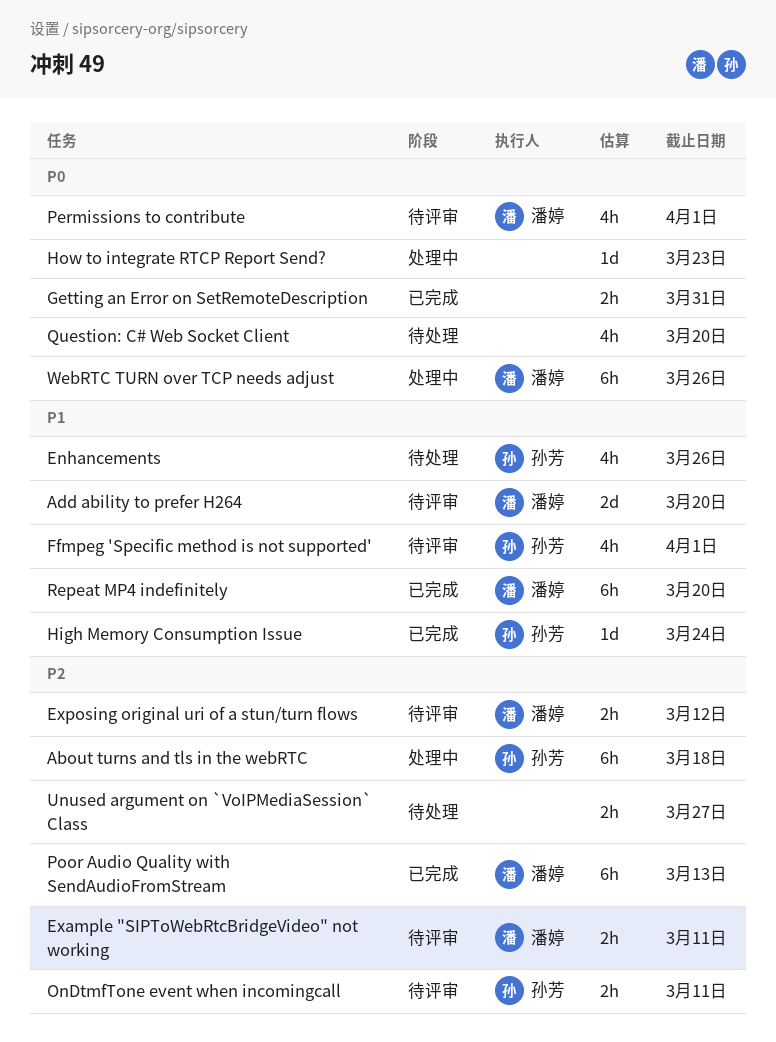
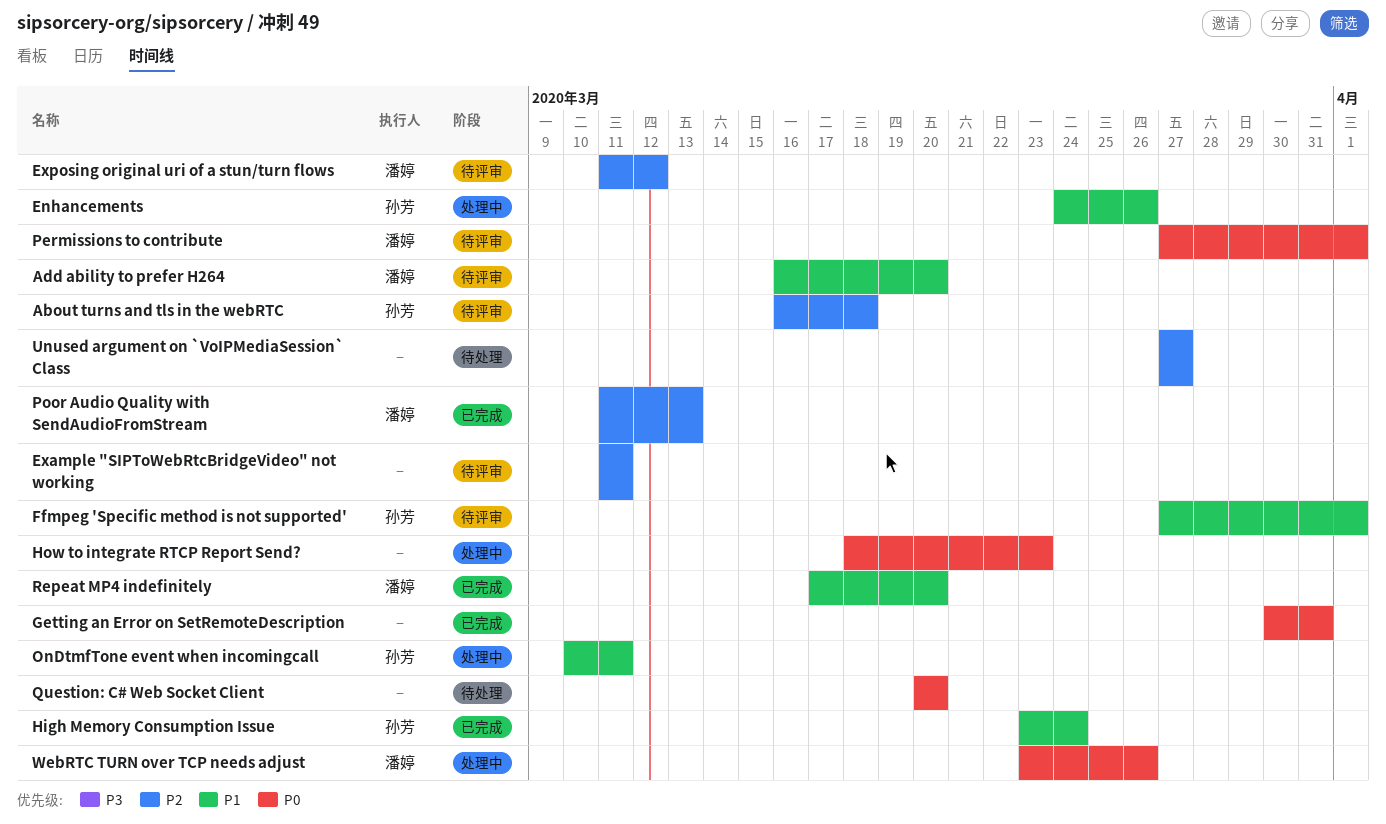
About turns and tls in the webRTC, status: 处理中 -> 待评审
Enhancements, status: 待处理 -> 处理中
Example "SIPToWebRtcBridgeVideo" not working, owner: 潘婷 -> none
OnDtmfTone event when incomingcall, status: 待评审 -> 处理中
OnDtmfTone event when incomingcall, priority: P2 -> P1

